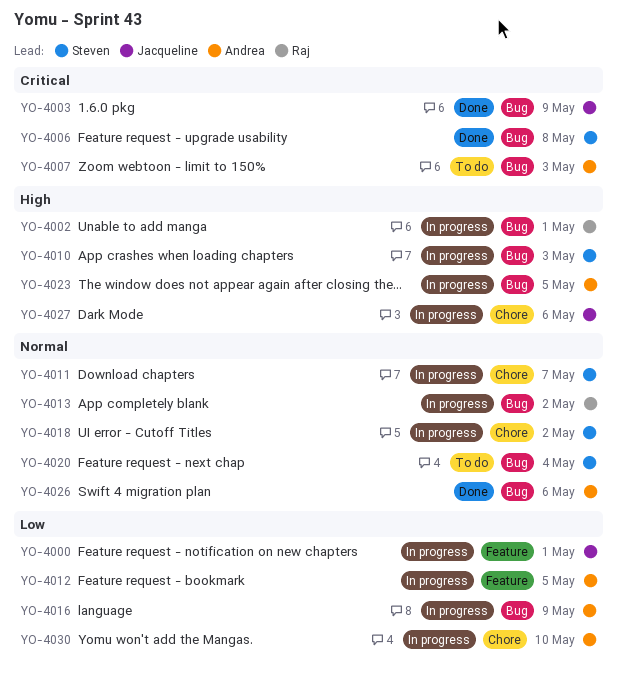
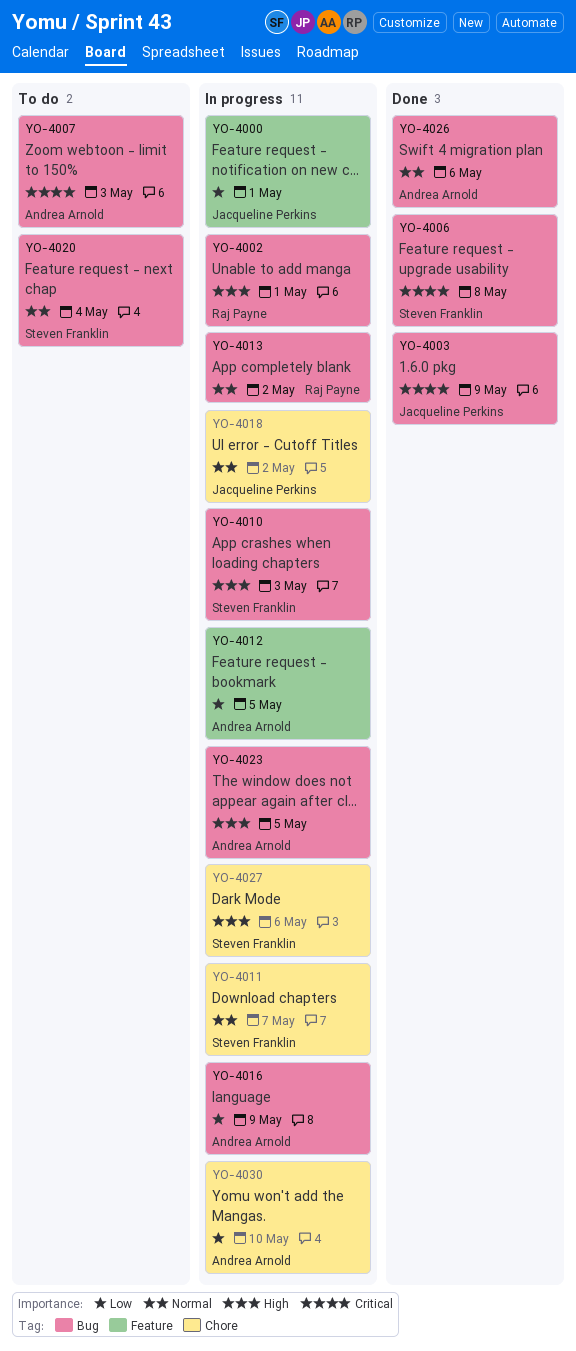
YO-4018, owner: Steven Franklin -> Jacqueline Perkins
YO-4027, owner: Jacqueline Perkins -> Steven Franklin

